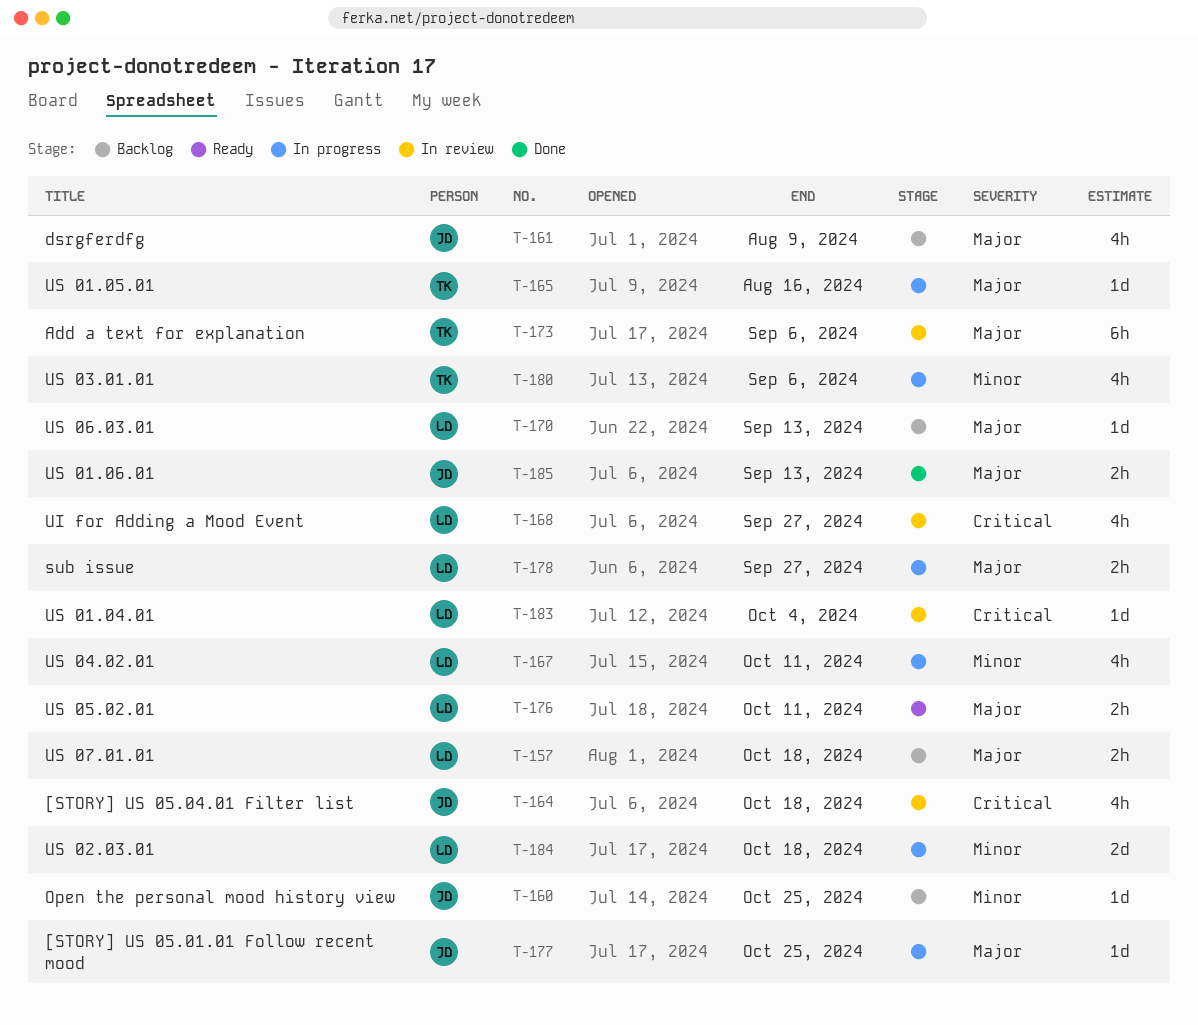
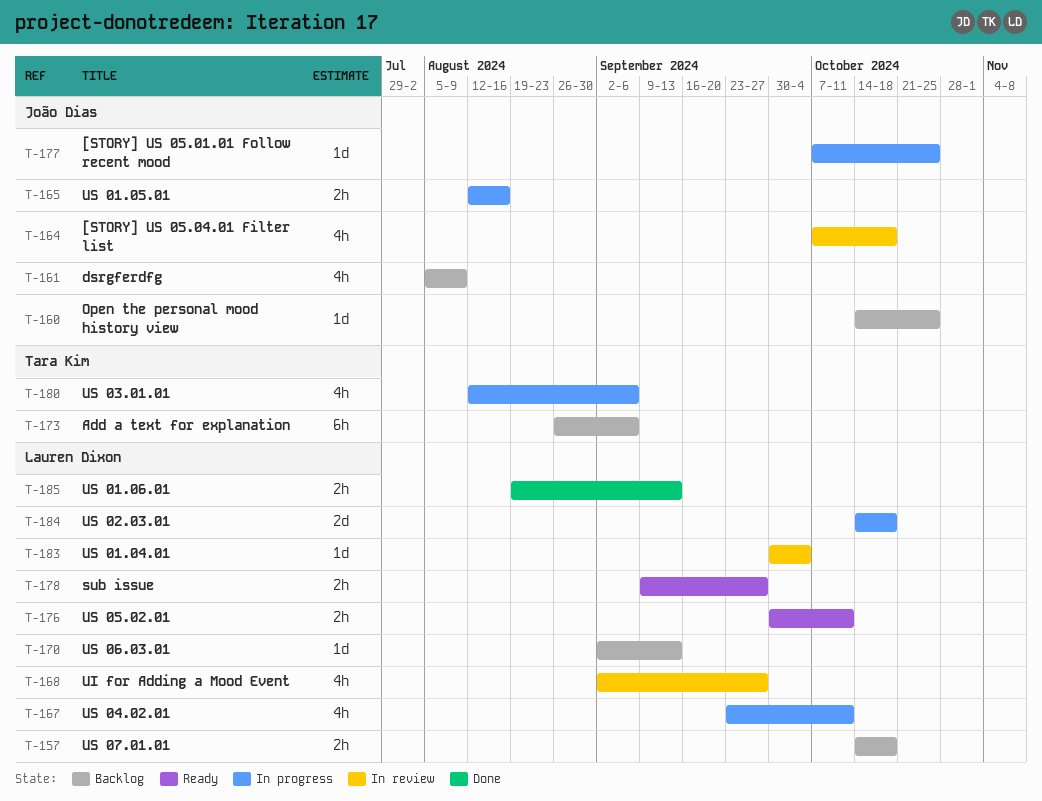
T-165, owner: Tara Kim -> João Dias
T-165, estimate: 1d -> 2h
T-173, status: In review -> Backlog
T-178, status: In progress -> Ready
T-185, owner: João Dias -> Lauren Dixon

